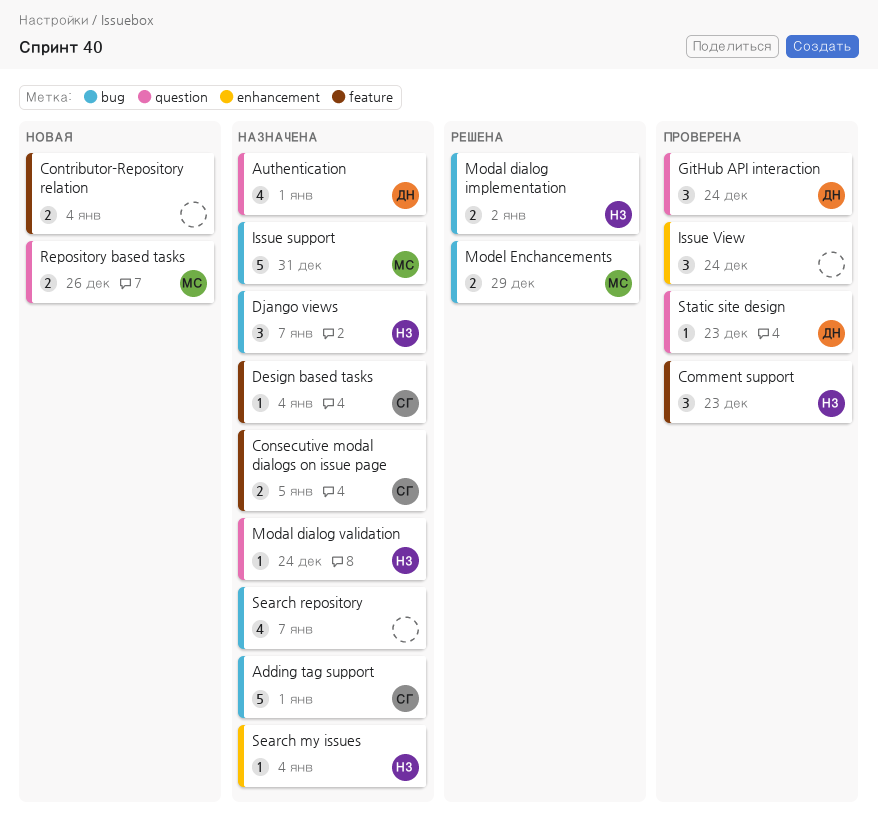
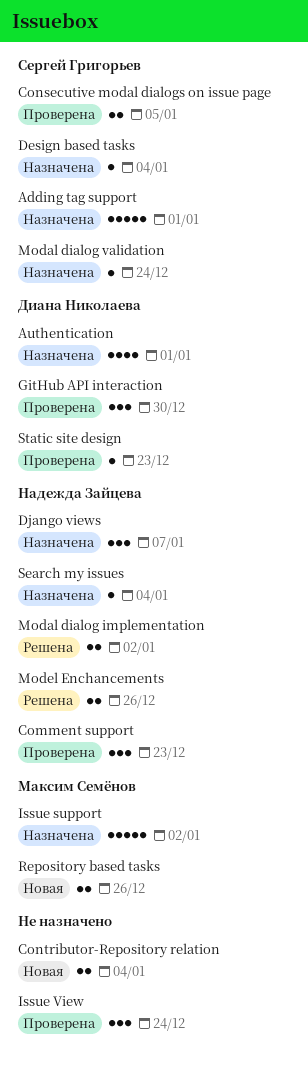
Consecutive modal dialogs on issue page, status: Назначена -> Проверена
GitHub API interaction, due: Dec 24 -> Dec 30
Issue support, due: Dec 31 -> Jan 2
Modal dialog validation, owner: Надежда Зайцева -> Сергей Григорьев
Model Enchancements, owner: Максим Семёнов -> Надежда Зайцева
Model Enchancements, due: Dec 29 -> Dec 26
Search repository: present -> none

